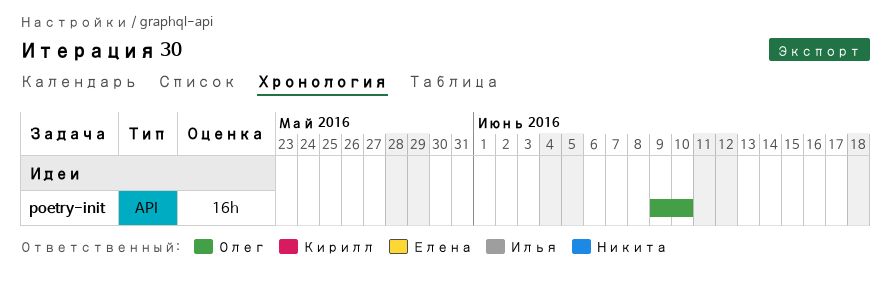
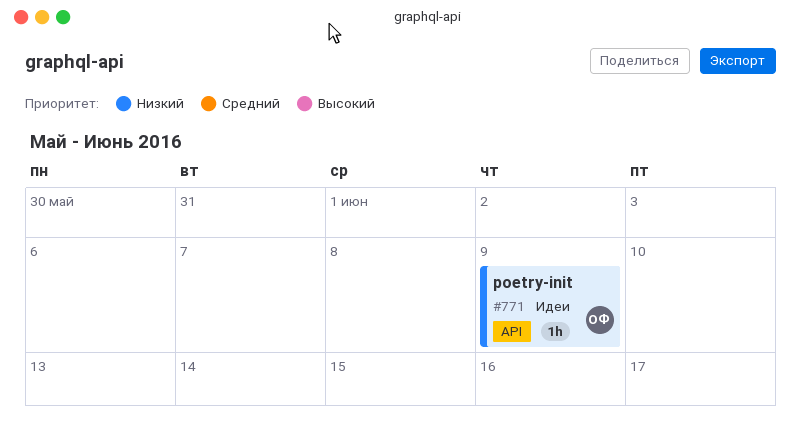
poetry-init, estimate: 16h -> 1h
poetry-init, due: Jun 10 -> Jun 9

